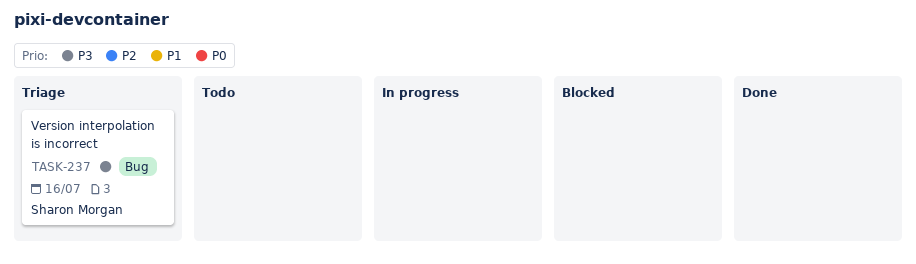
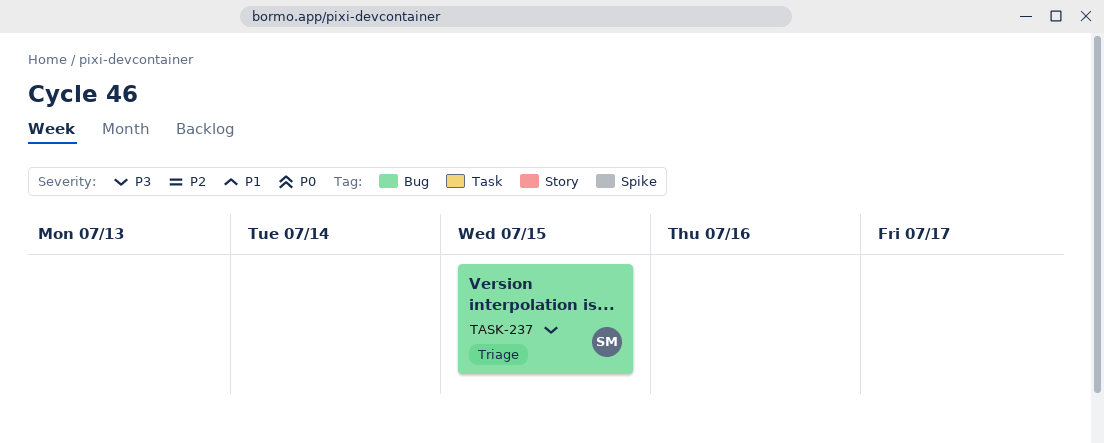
TASK-237, due: Jul 16 -> Jul 15

